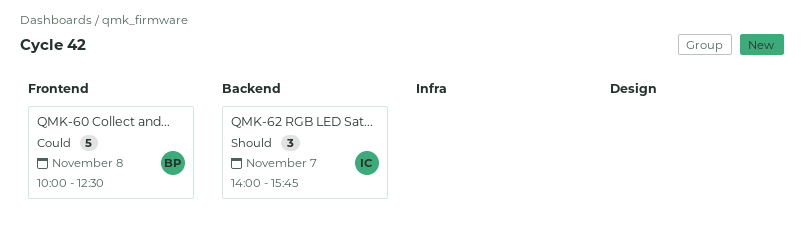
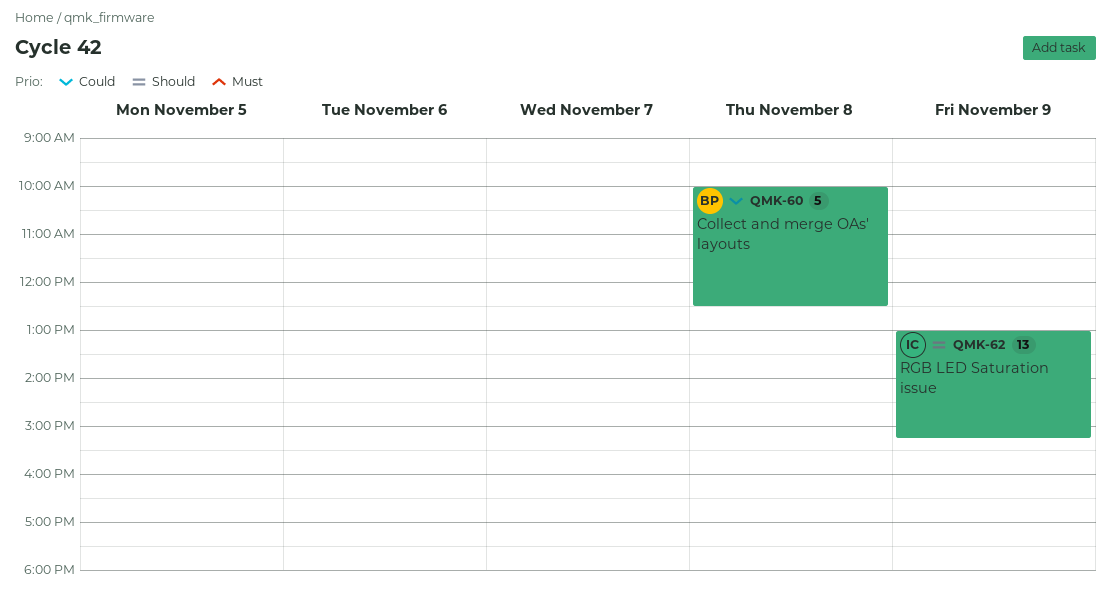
QMK-62, estimate: 3 -> 13
QMK-62, day: Nov 7 -> Nov 9
QMK-62, begins: 14:00 -> 13:00
QMK-62, ends: 15:45 -> 15:15

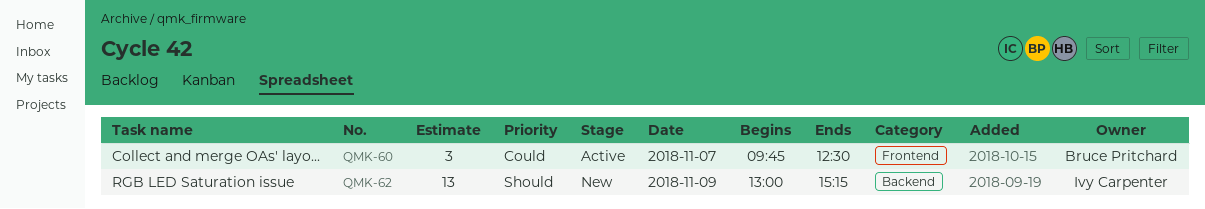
QMK-60, estimate: 5 -> 3
QMK-60, day: Nov 8 -> Nov 7
QMK-60, begins: 10:00 -> 09:45

